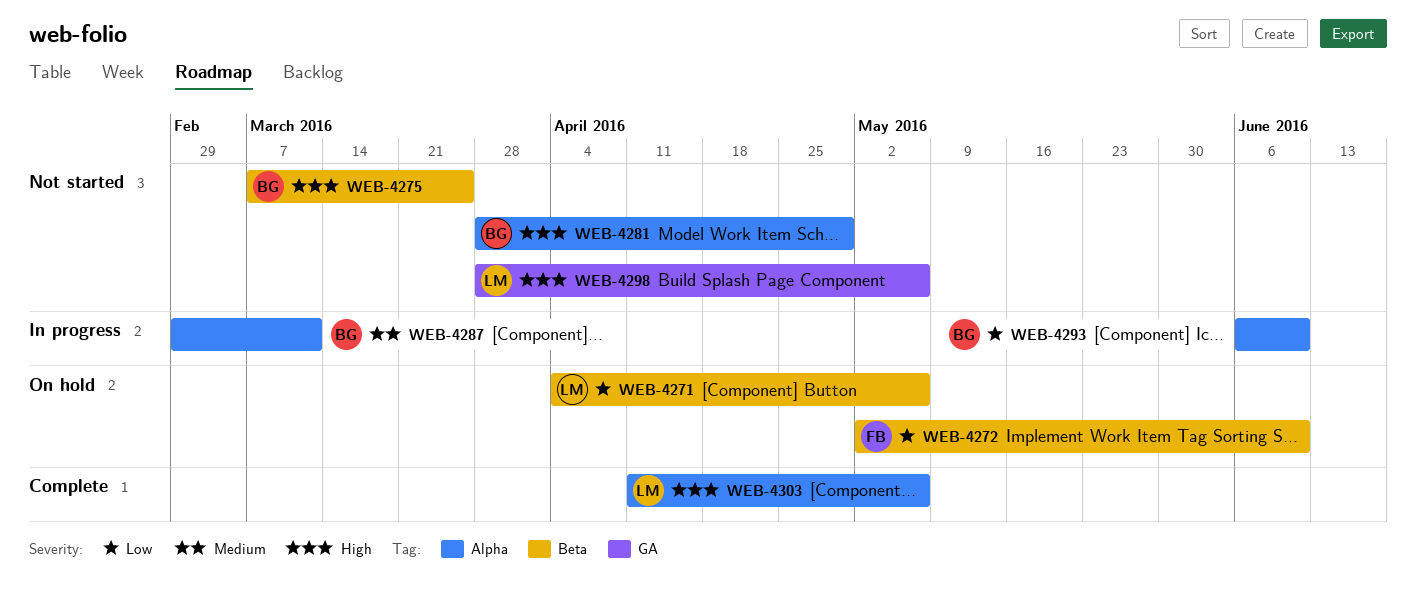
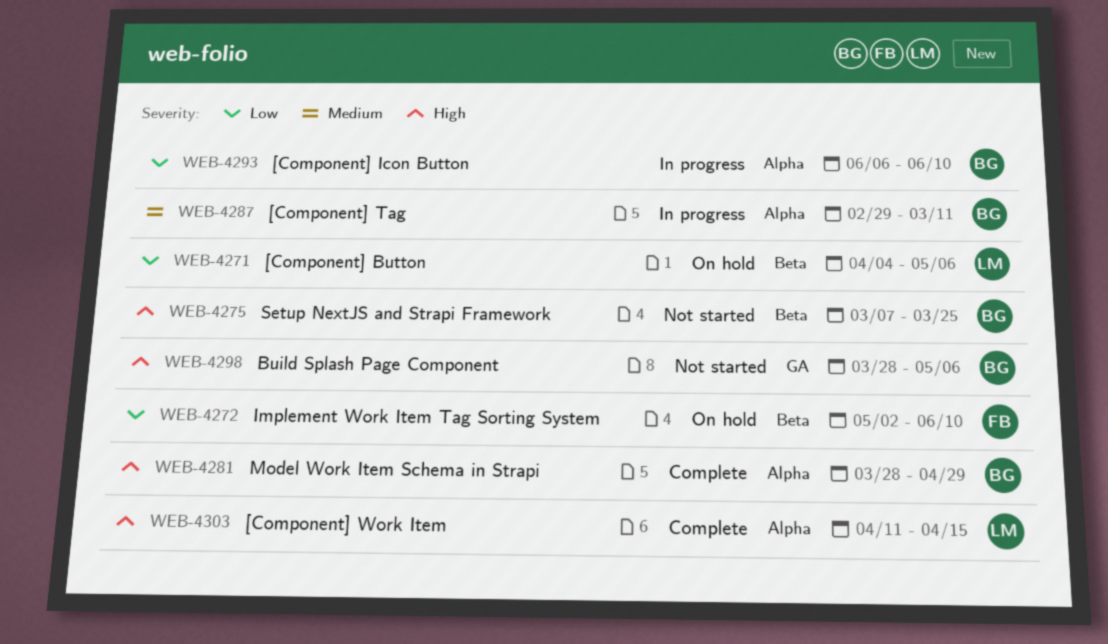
WEB-4281, status: Not started -> Complete
WEB-4298, owner: LM -> BG
WEB-4303, due: May 6 -> Apr 15

